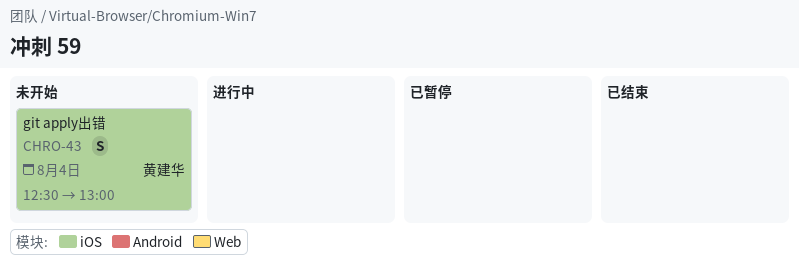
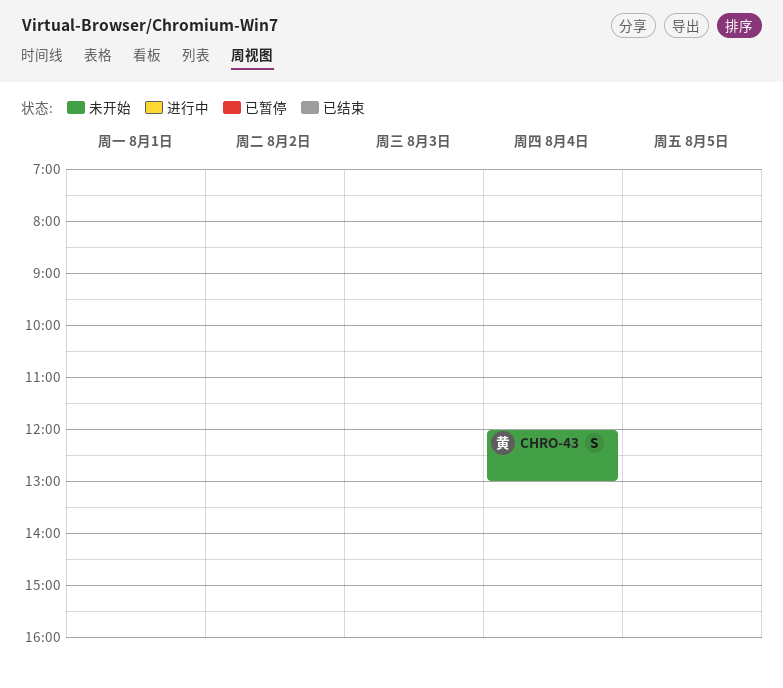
CHRO-43, begins: 12:30 -> 12:00

